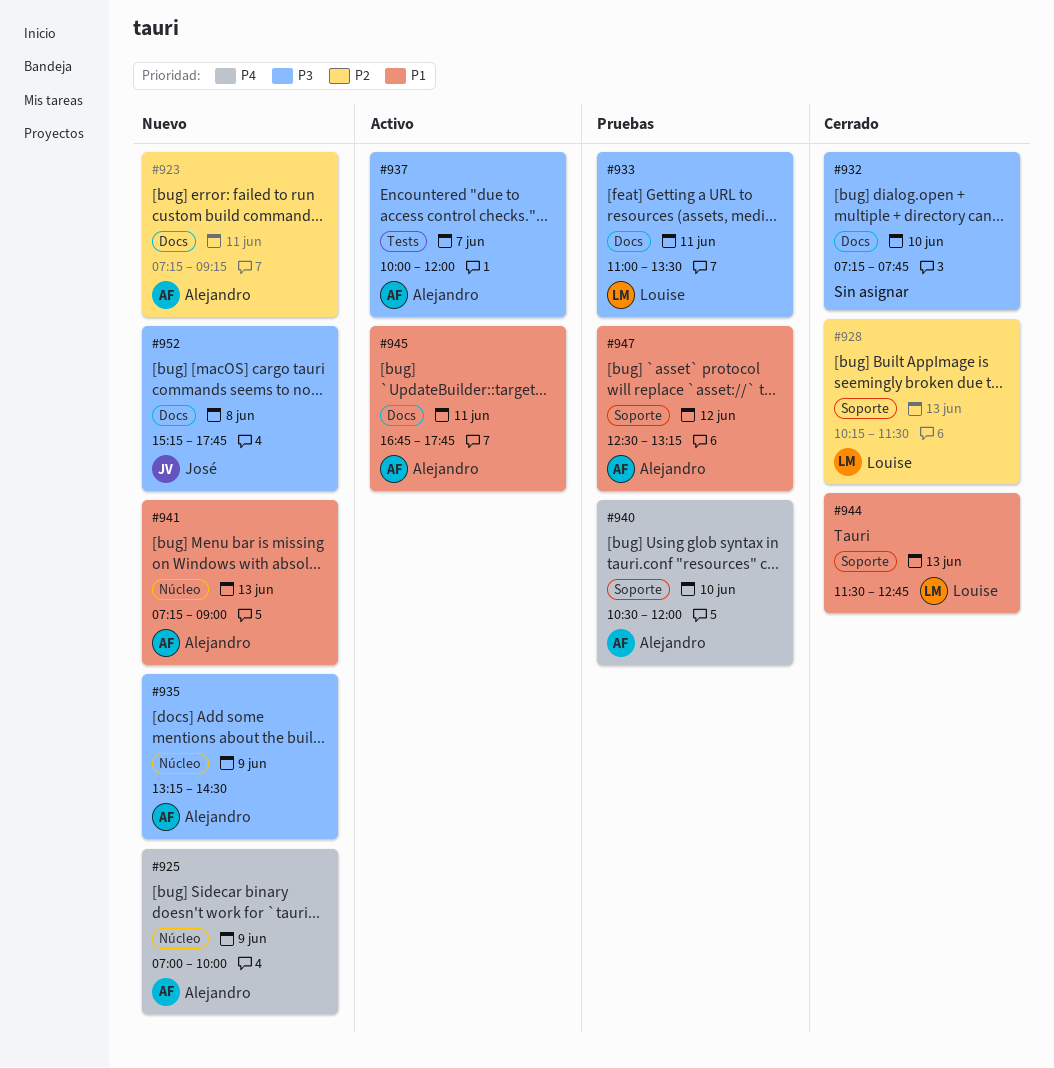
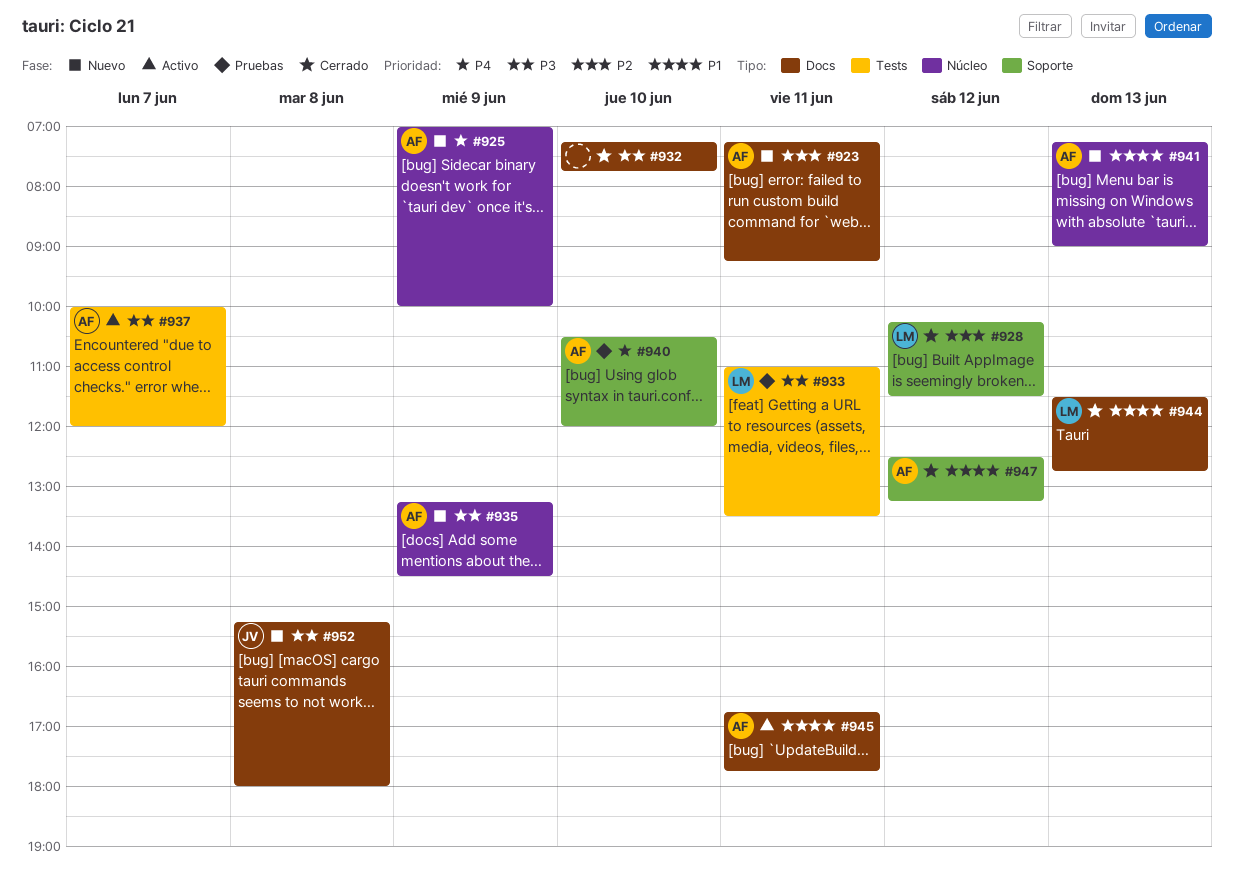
#928, day: Jun 13 -> Jun 12
#933, label: Docs -> Tests
#944, label: Soporte -> Docs
#947, status: Pruebas -> Cerrado
#952, ends: 17:45 -> 18:00

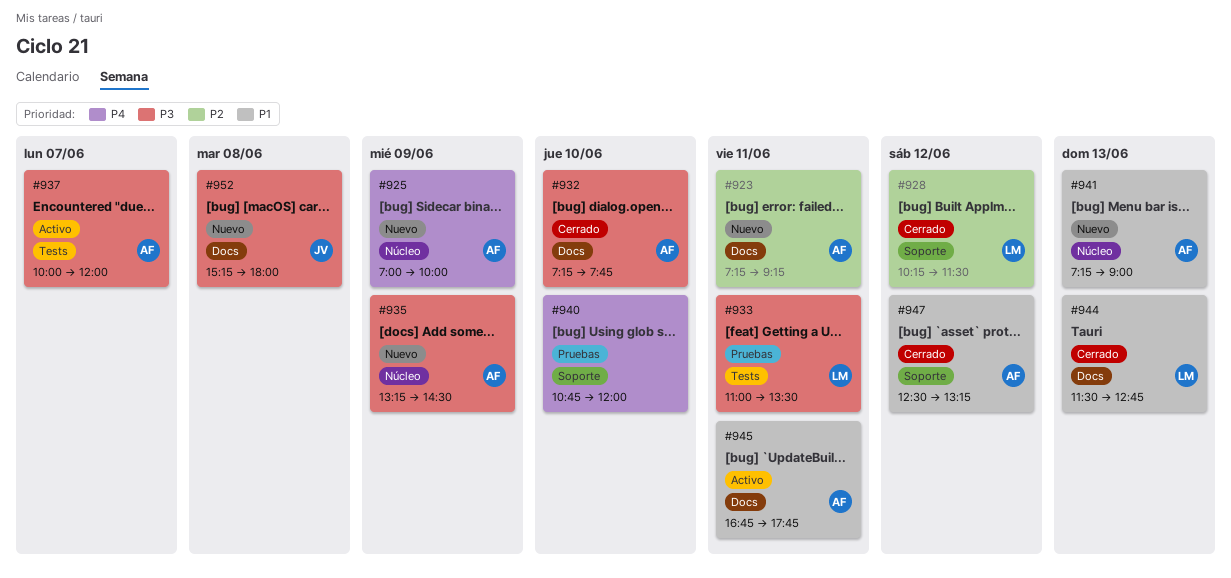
#932, owner: none -> AF
#940, owner: AF -> none
#940, begins: 10:30 -> 10:45

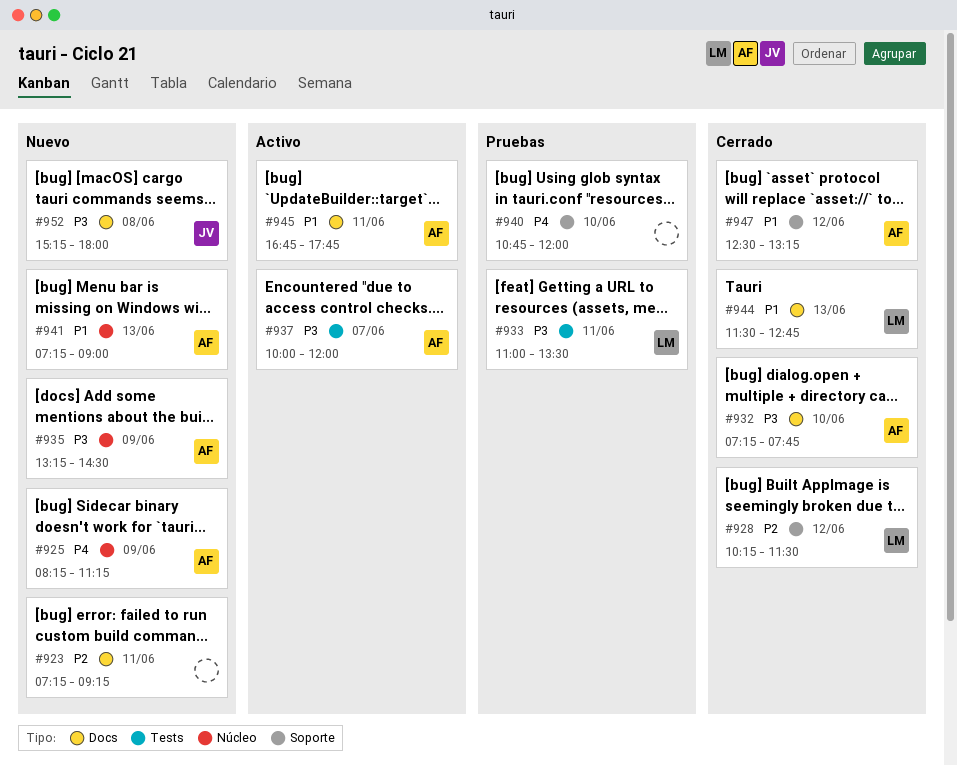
#923, owner: AF -> none
#925, begins: 07:00 -> 08:15
#925, ends: 10:00 -> 11:15

